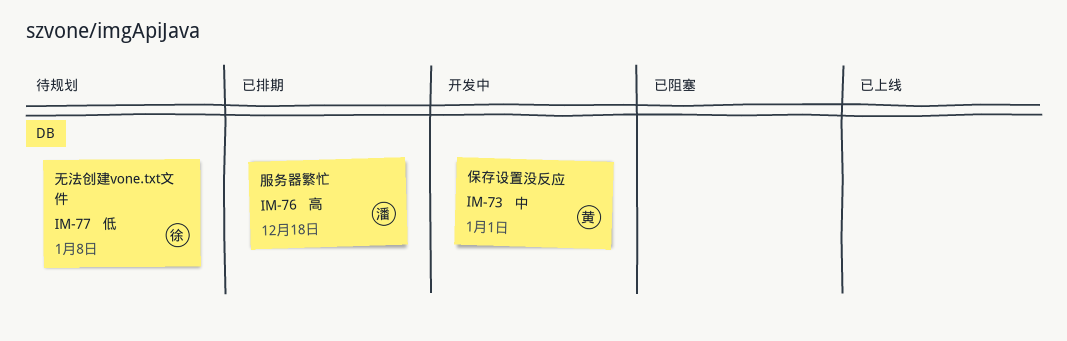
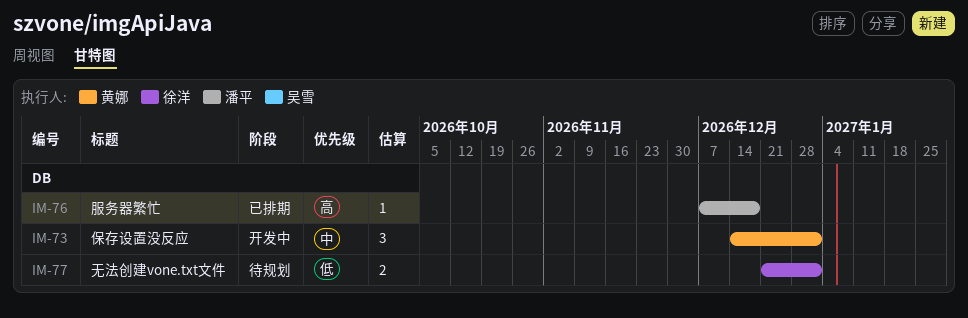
IM-77, due: Jan 8 -> Jan 1

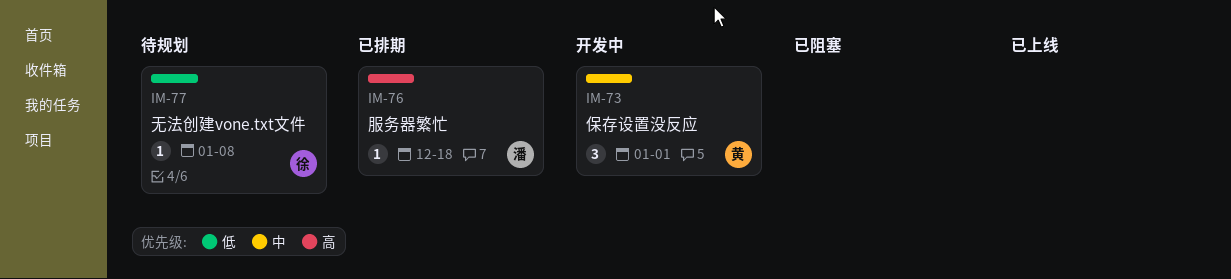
IM-77, estimate: 2 -> 1
IM-77, due: Jan 1 -> Jan 8

